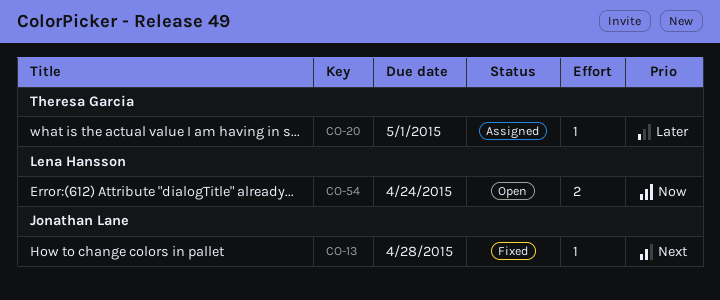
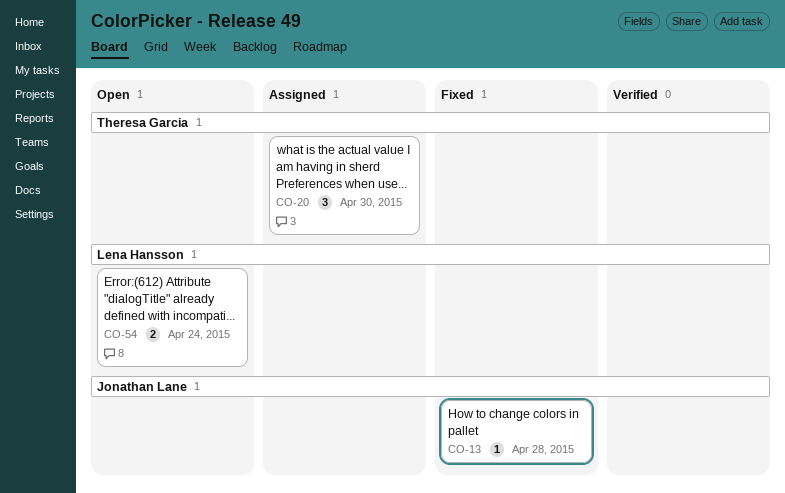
CO-20, estimate: 1 -> 3
CO-20, due: May 1 -> Apr 30

